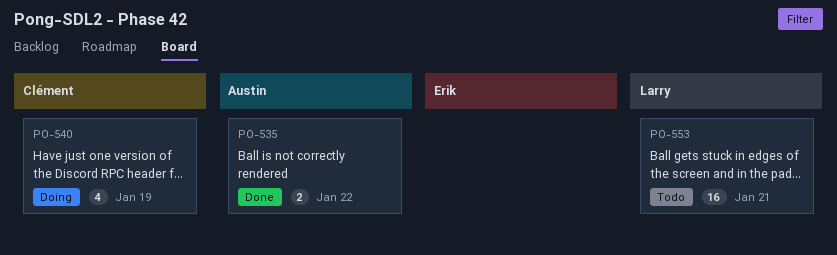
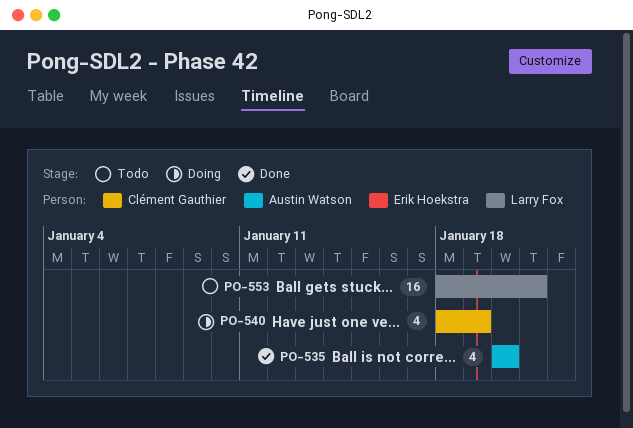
PO-535, estimate: 2 -> 4
PO-535, due: Jan 22 -> Jan 20

